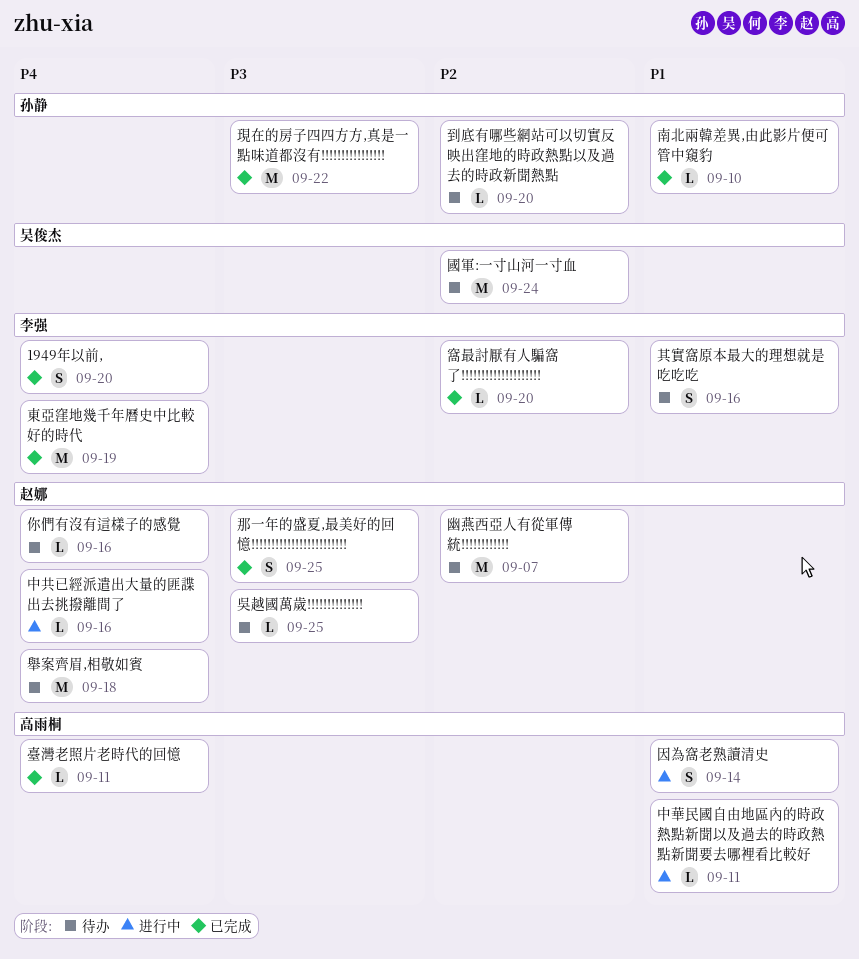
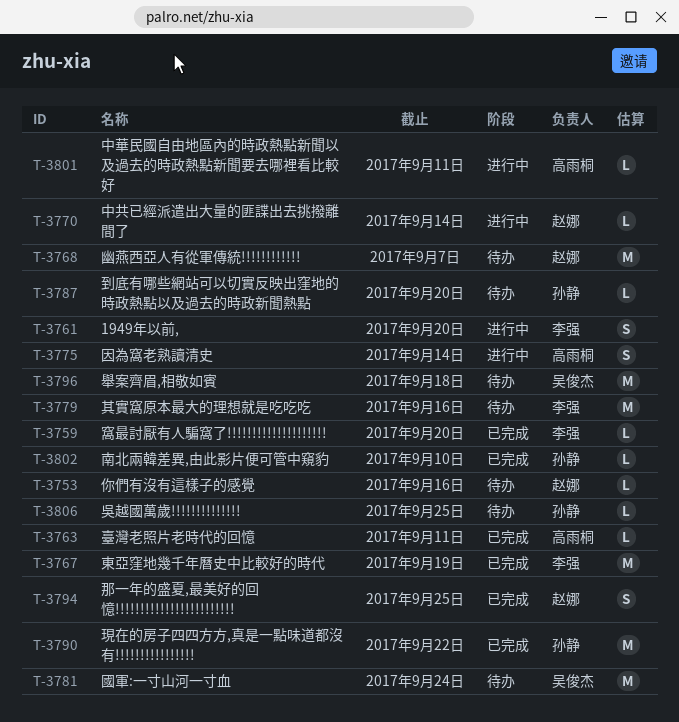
1949年以前,, status: 已完成 -> 进行中
中共已經派遣出大量的匪諜出去挑撥離間了, due: Sep 16 -> Sep 14
其實窩原本最大的理想就是吃吃吃, estimate: S -> M
吳越國萬歲!!!!!!!!!!!!!!, owner: 赵娜 -> 孙静
舉案齊眉,相敬如賓, owner: 赵娜 -> 吴俊杰

